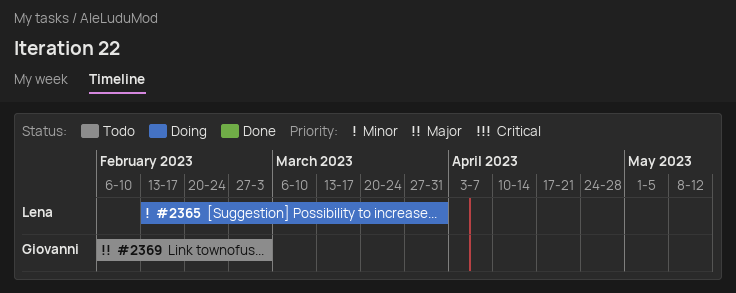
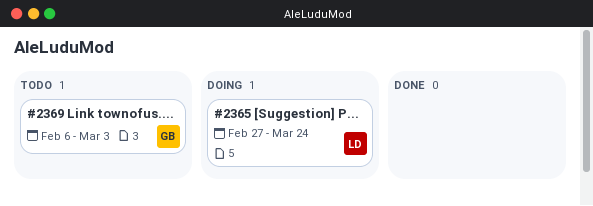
#2365, start: Feb 13 -> Feb 27
#2365, due: Mar 31 -> Mar 24

